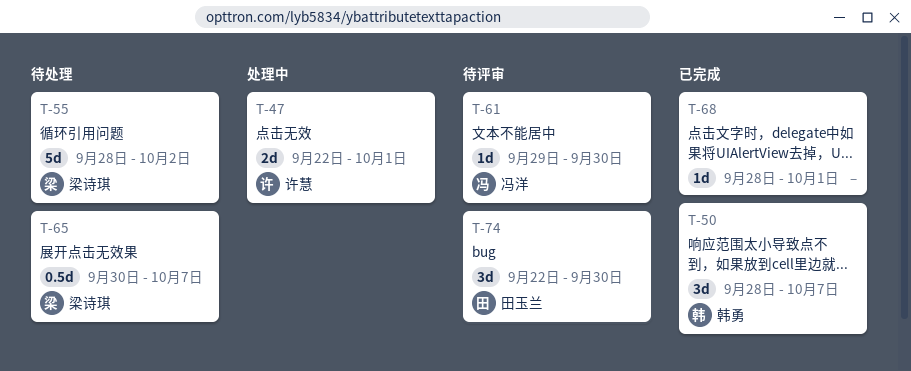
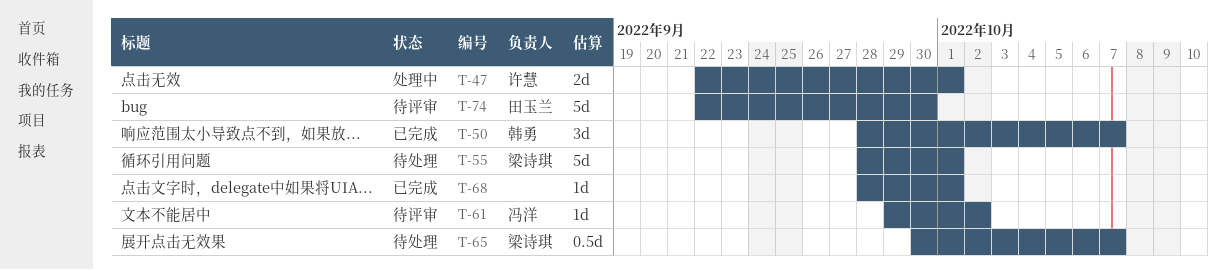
T-55, due: Oct 2 -> Oct 1
T-61, due: Sep 30 -> Oct 2
T-74, estimate: 3d -> 5d

